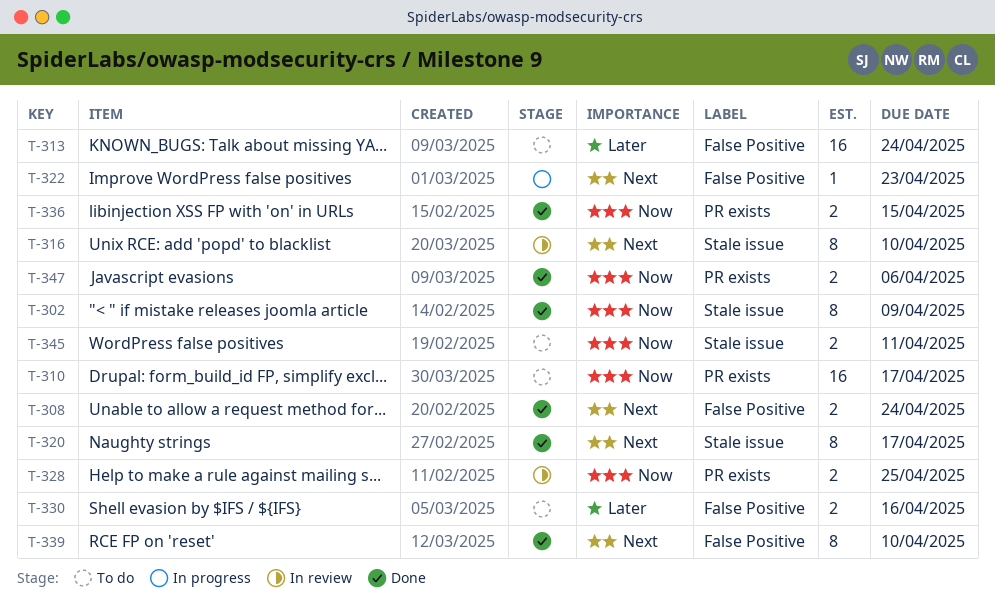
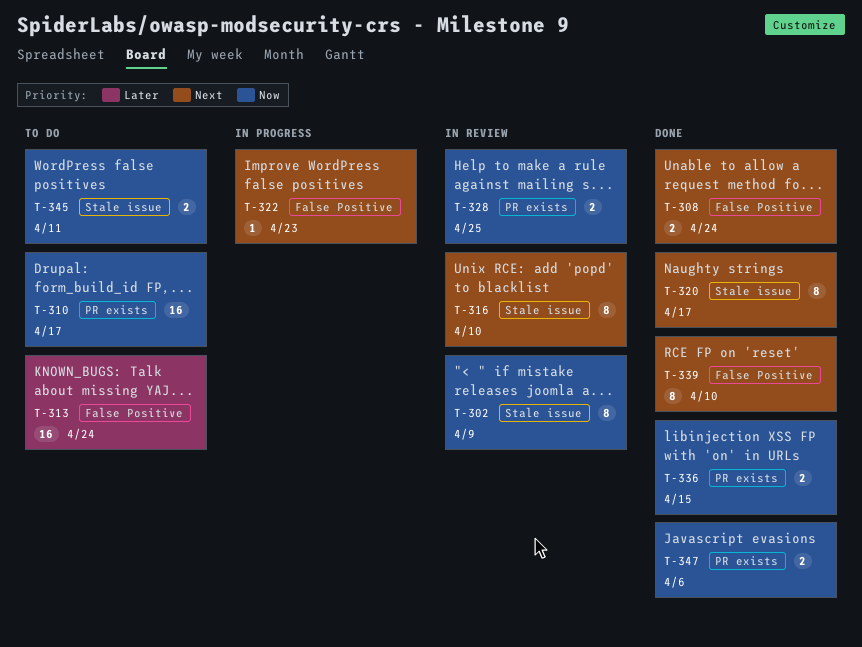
T-302, status: Done -> In review
T-330: present -> none

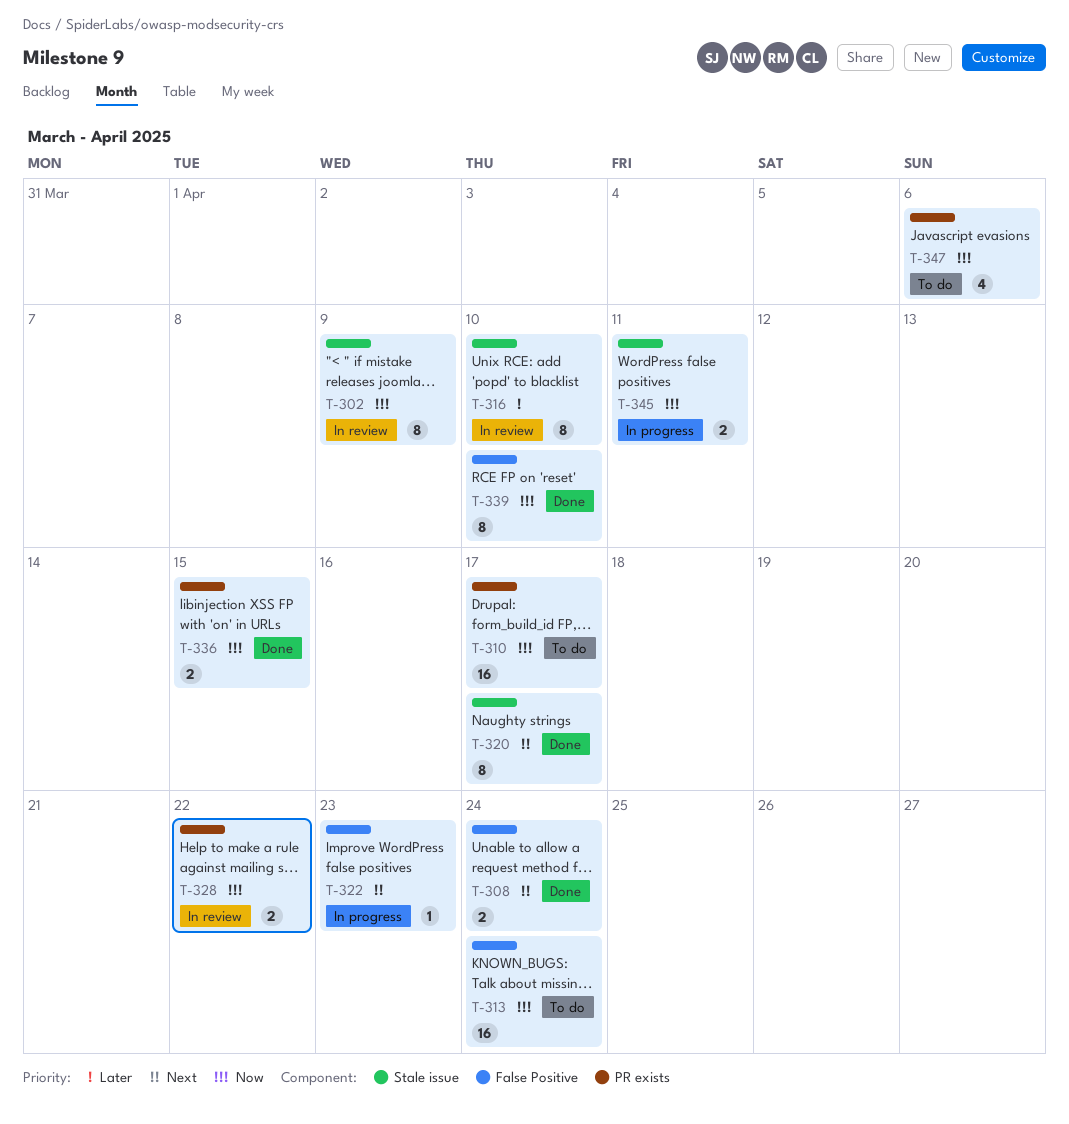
T-313, priority: Later -> Now
T-316, priority: Next -> Later
T-328, due: Apr 25 -> Apr 22
T-339, priority: Next -> Now
T-345, status: To do -> In progress
T-347, status: Done -> To do
T-347, estimate: 2 -> 4

